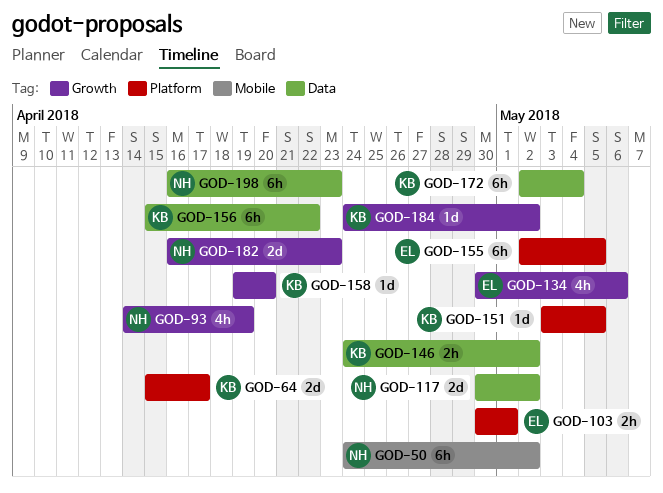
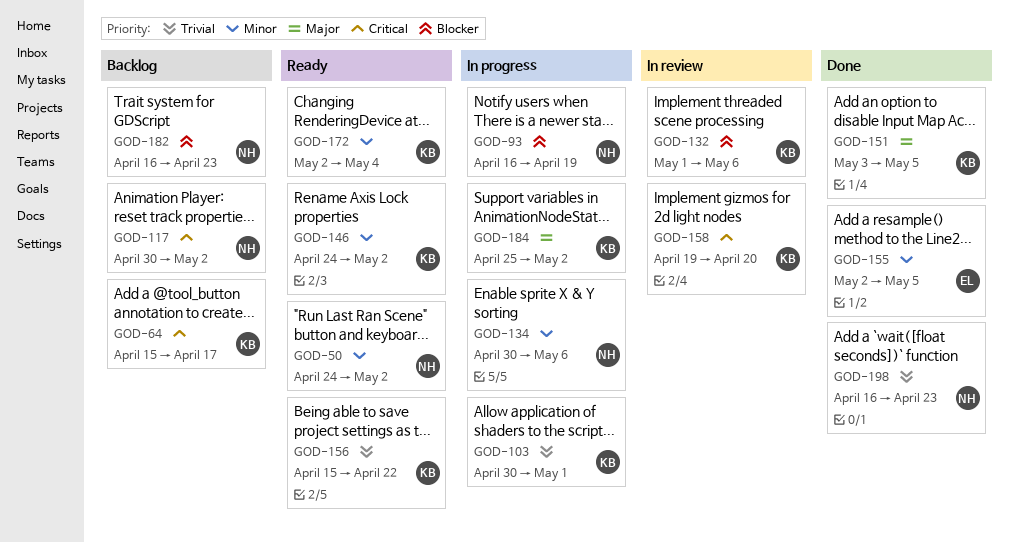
GOD-93, start: Apr 14 -> Apr 16
GOD-103, owner: EL -> KB
GOD-132: none -> present
GOD-134, owner: EL -> NH
GOD-184, start: Apr 24 -> Apr 25

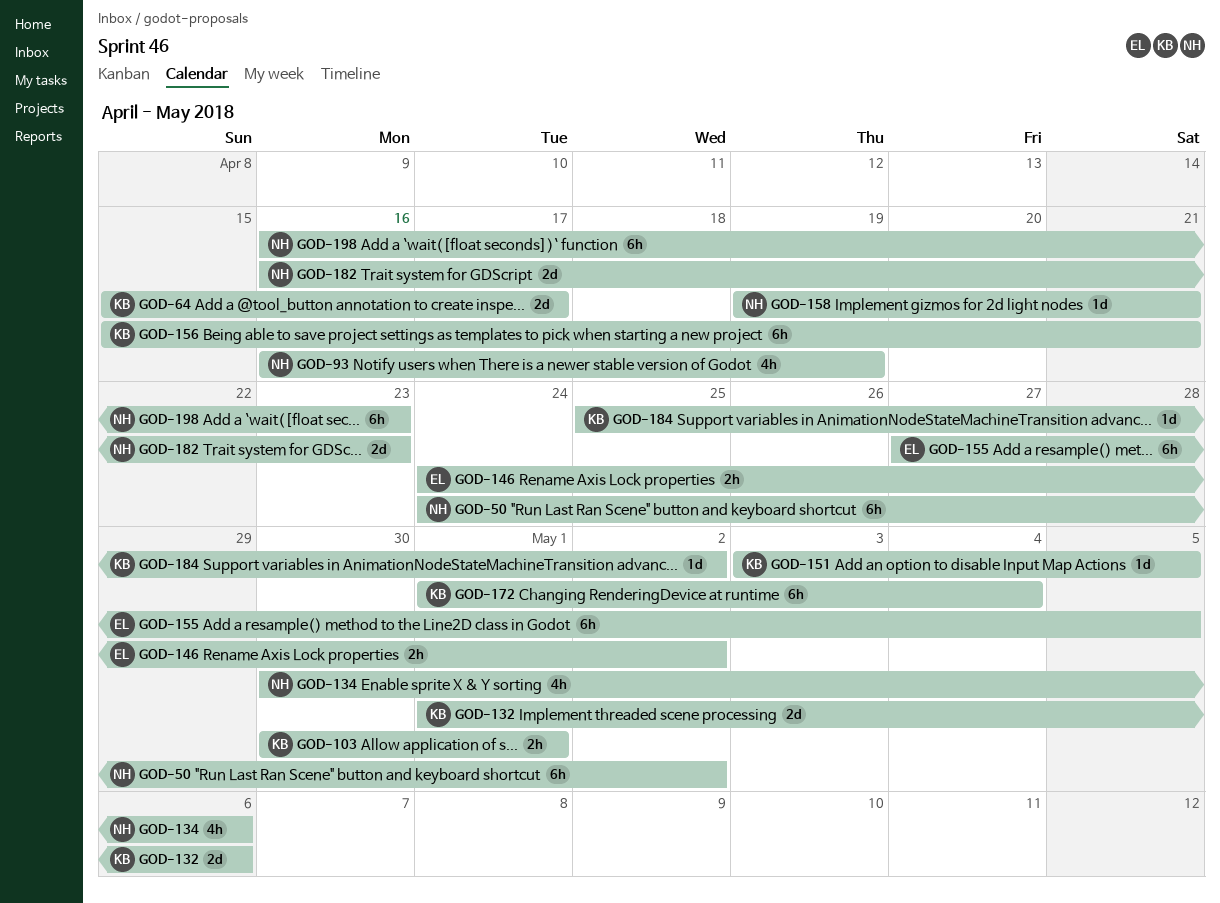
GOD-117: present -> none
GOD-146, owner: KB -> EL
GOD-155, start: May 2 -> Apr 27
GOD-156, due: Apr 22 -> Apr 21
GOD-158, owner: KB -> NH
GOD-158, due: Apr 20 -> Apr 21
GOD-172, start: May 2 -> May 1

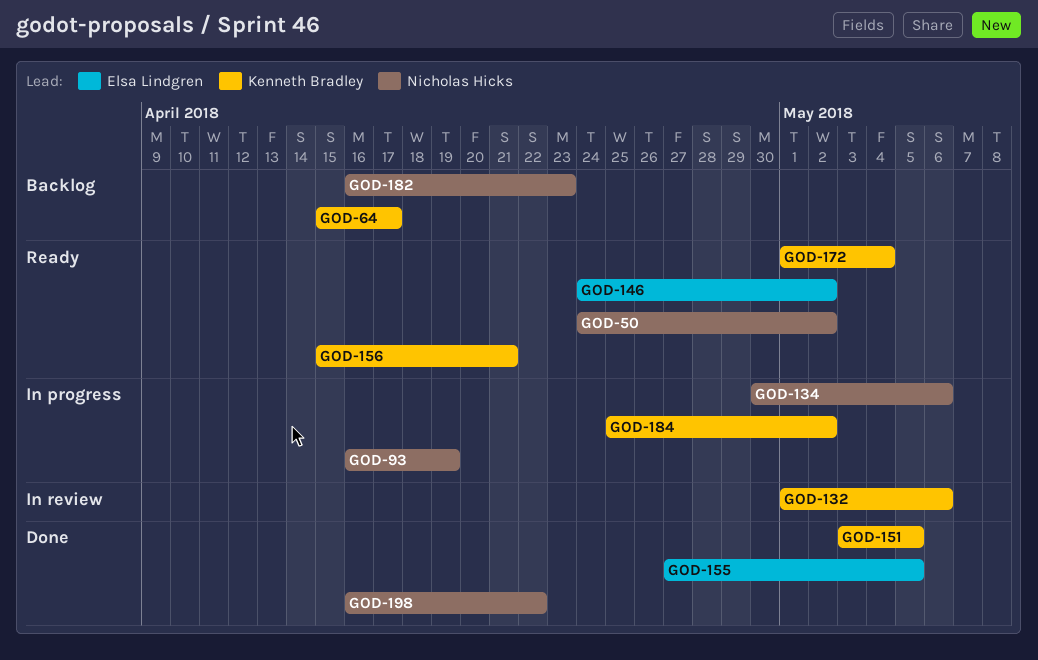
GOD-103: present -> none
GOD-158: present -> none
GOD-198, due: Apr 23 -> Apr 22

